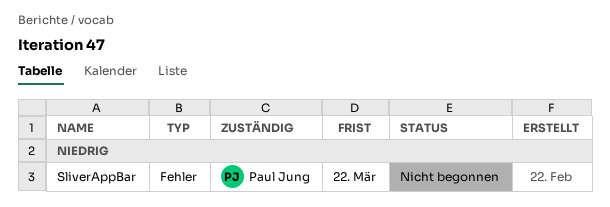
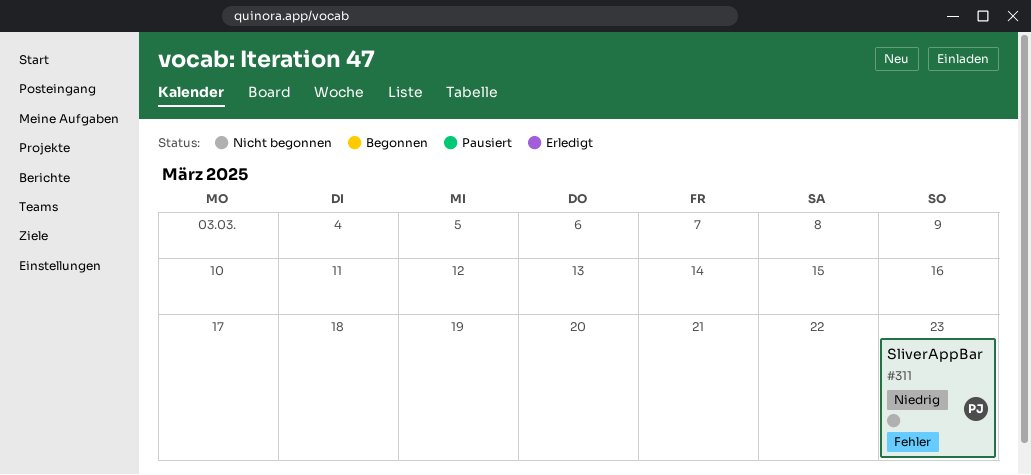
SliverAppBar, due: Mar 22 -> Mar 23

